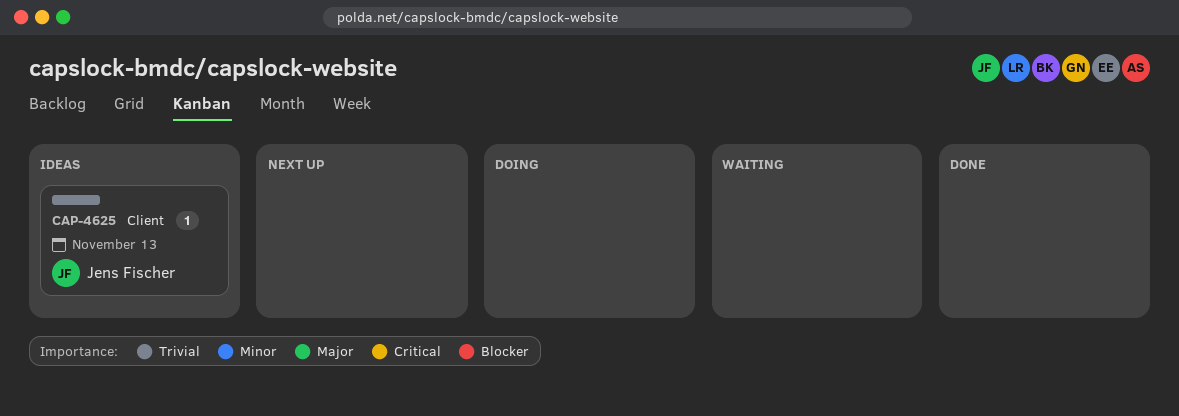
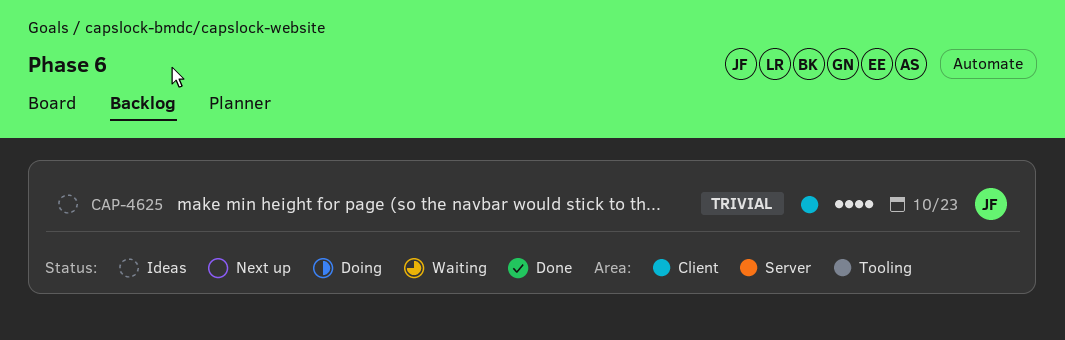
CAP-4625, estimate: 1 -> 4
CAP-4625, due: Nov 13 -> Oct 23

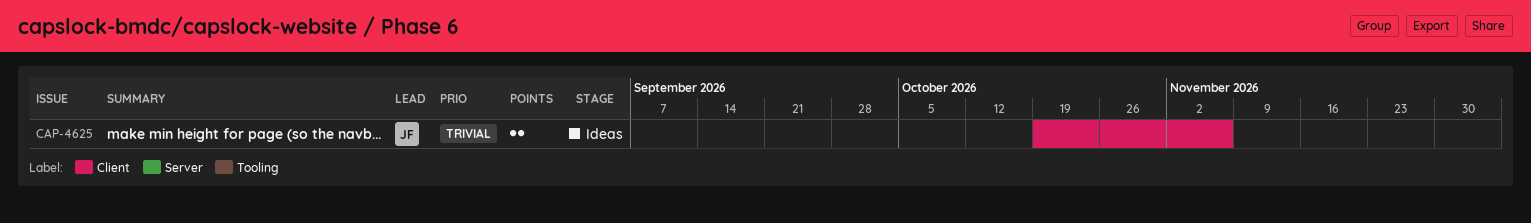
CAP-4625, estimate: 4 -> 2
CAP-4625, due: Oct 23 -> Nov 6

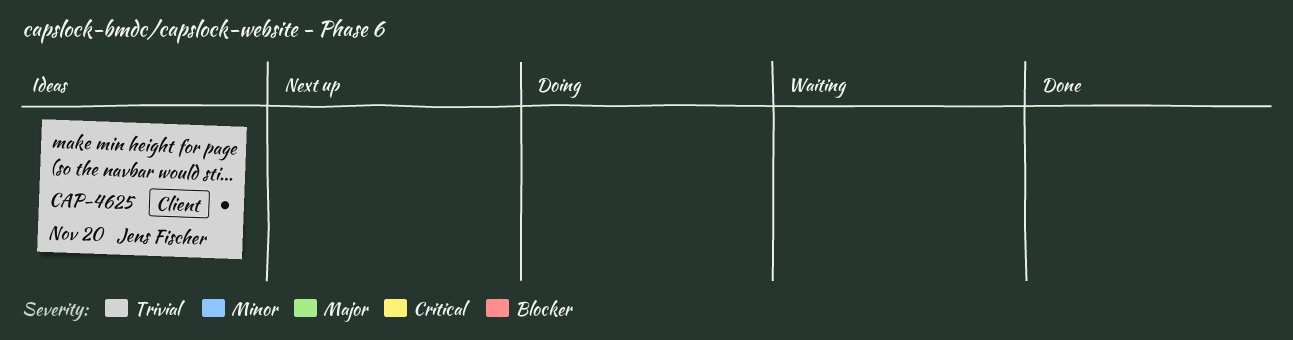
CAP-4625, estimate: 2 -> 1
CAP-4625, due: Nov 6 -> Nov 20

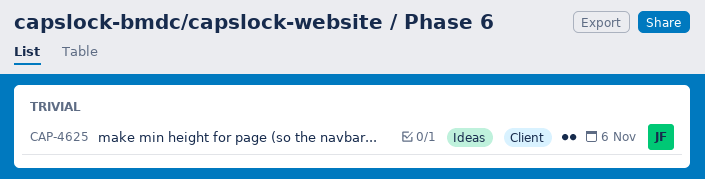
CAP-4625, estimate: 1 -> 2
CAP-4625, due: Nov 20 -> Nov 6

